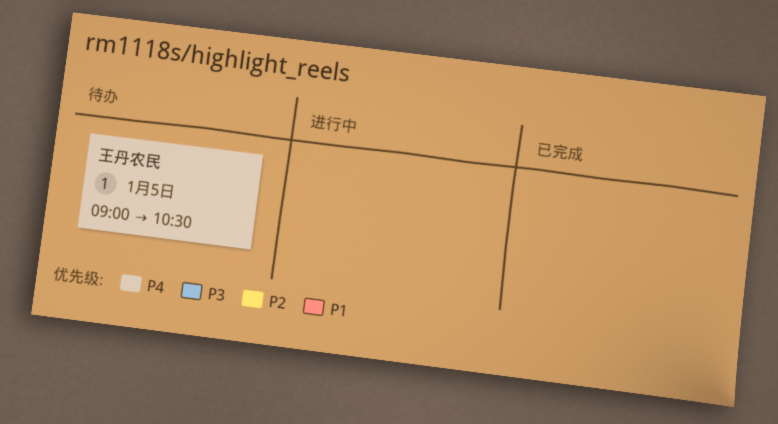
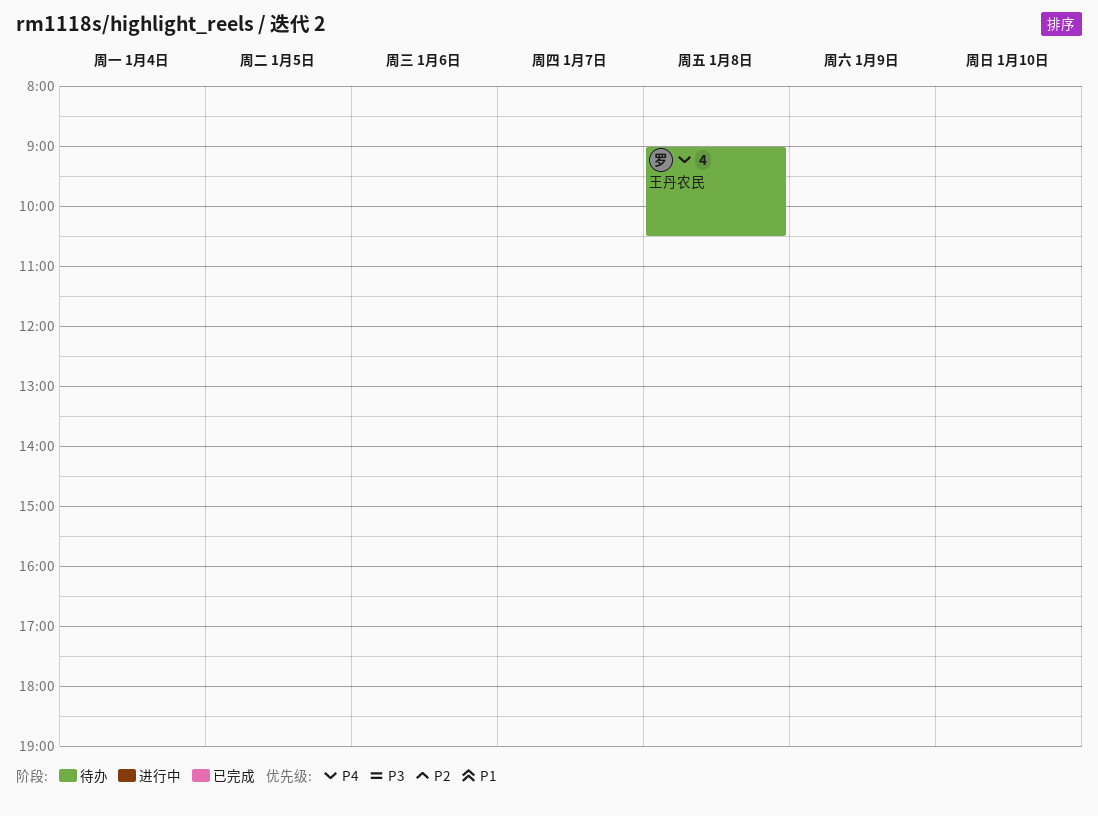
王丹农民, estimate: 1 -> 4
王丹农民, day: Jan 5 -> Jan 8

